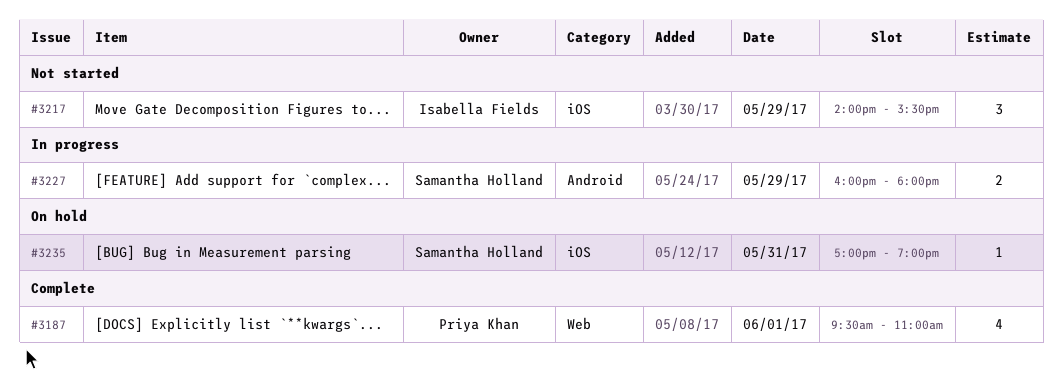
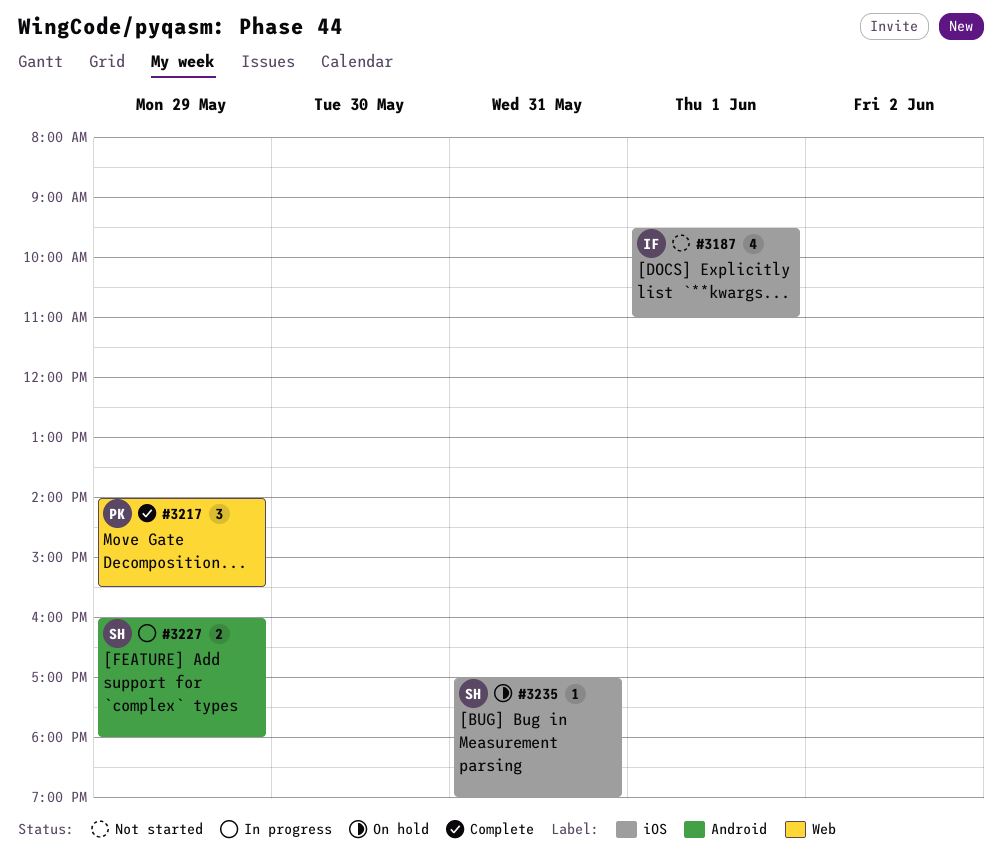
#3187, status: Complete -> Not started
#3187, owner: Priya Khan -> Isabella Fields
#3187, label: Web -> iOS
#3217, status: Not started -> Complete
#3217, owner: Isabella Fields -> Priya Khan
#3217, label: iOS -> Web

